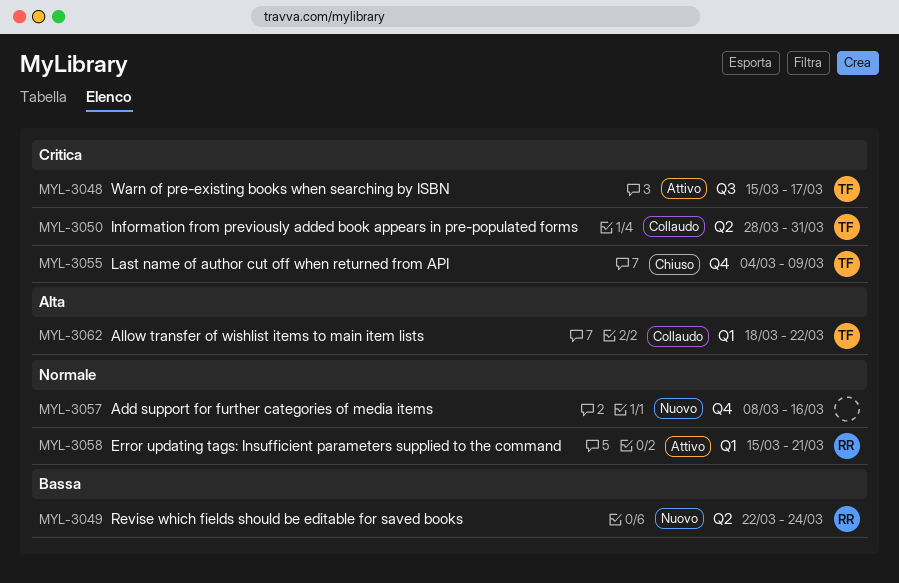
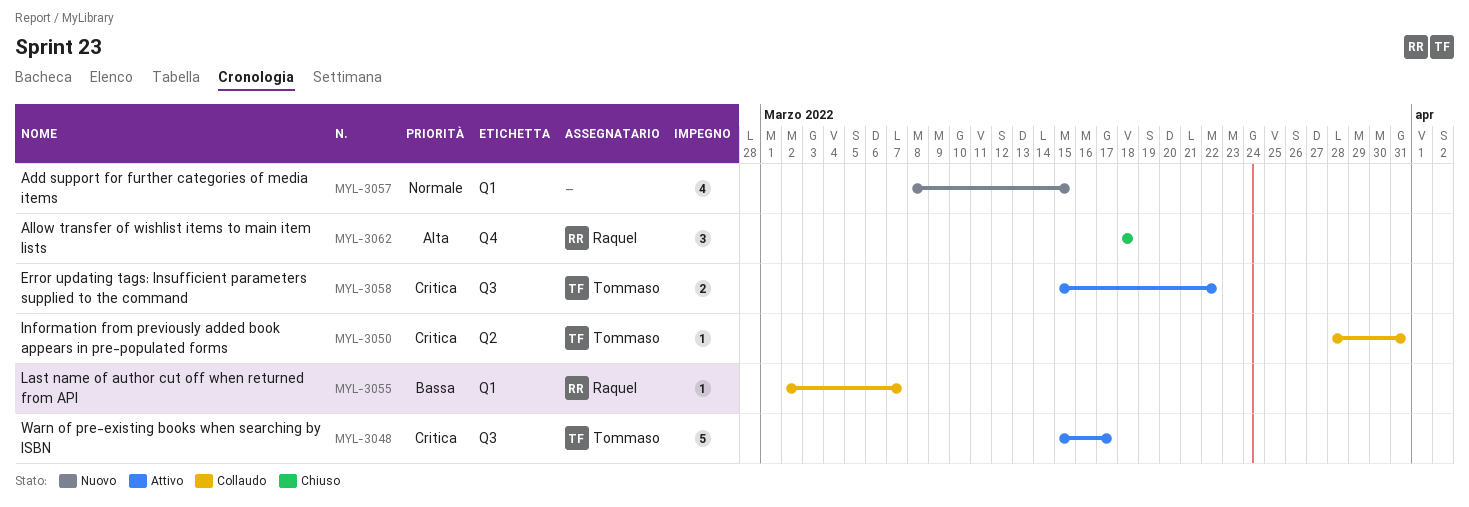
MYL-3049: present -> none
MYL-3055, status: Chiuso -> Collaudo
MYL-3055, owner: Tommaso -> Raquel
MYL-3055, priority: Critica -> Bassa
MYL-3055, label: Q4 -> Q1
MYL-3055, start: Mar 4 -> Mar 2
MYL-3055, due: Mar 9 -> Mar 7
MYL-3057, label: Q4 -> Q1
MYL-3057, due: Mar 16 -> Mar 15
MYL-3058, owner: Raquel -> Tommaso
MYL-3058, priority: Normale -> Critica
MYL-3058, label: Q1 -> Q3
MYL-3058, due: Mar 21 -> Mar 22
MYL-3062, status: Collaudo -> Chiuso
MYL-3062, owner: Tommaso -> Raquel
MYL-3062, label: Q1 -> Q4
MYL-3062, due: Mar 22 -> Mar 18

